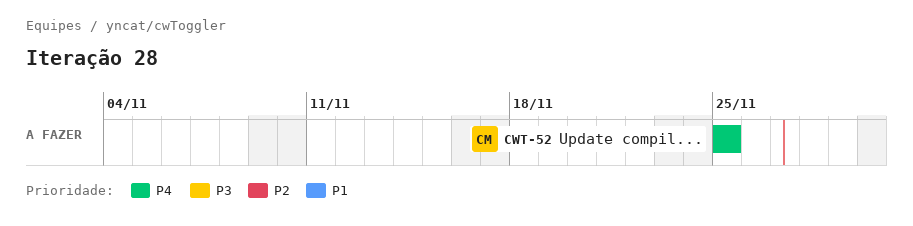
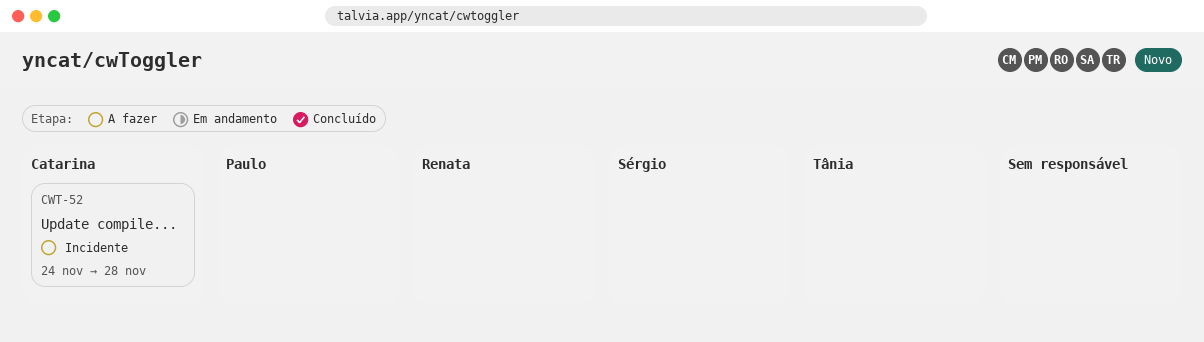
CWT-52, start: Nov 25 -> Nov 24
CWT-52, due: Nov 25 -> Nov 28

